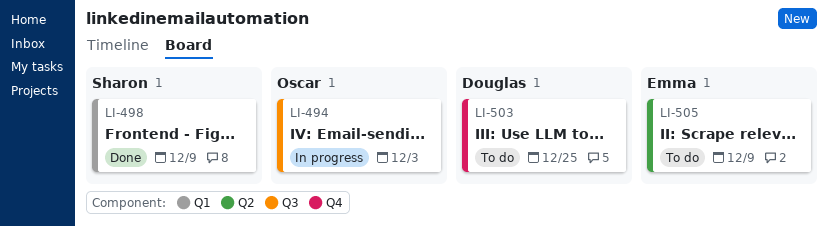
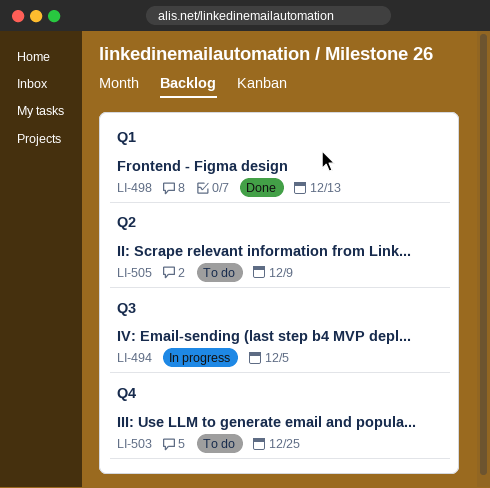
LI-494, due: Dec 3 -> Dec 5
LI-498, due: Dec 9 -> Dec 13

